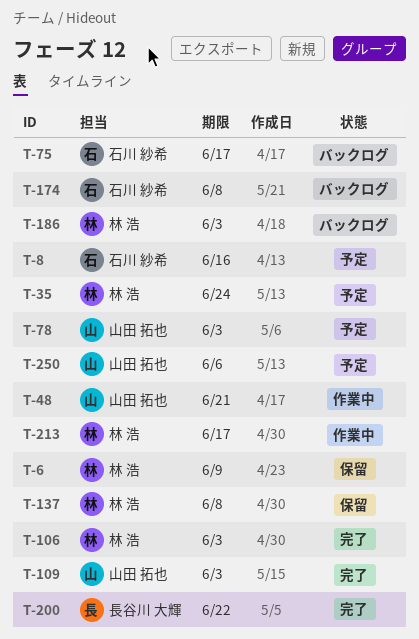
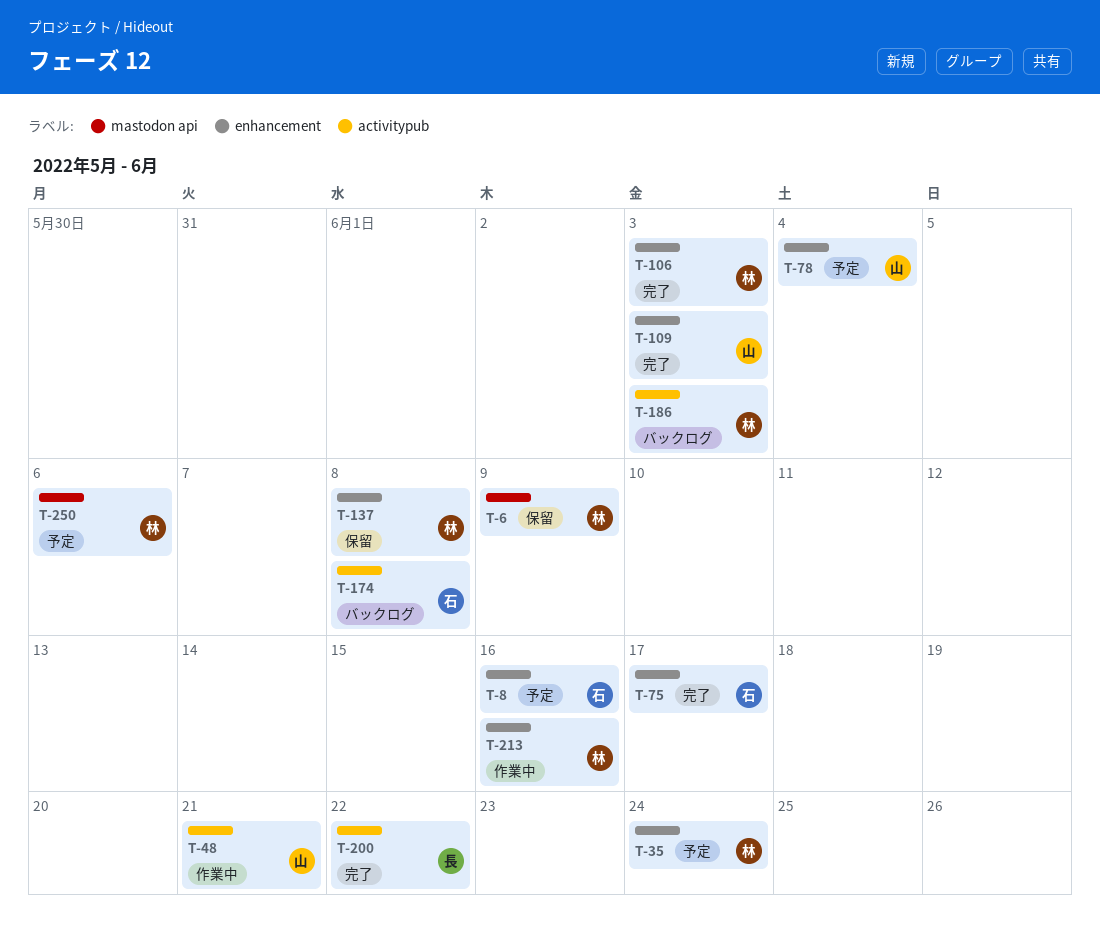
T-75, status: バックログ -> 完了
T-78, due: Jun 3 -> Jun 4
T-213, due: Jun 17 -> Jun 16
T-250, owner: 山田 拓也 -> 林 浩

